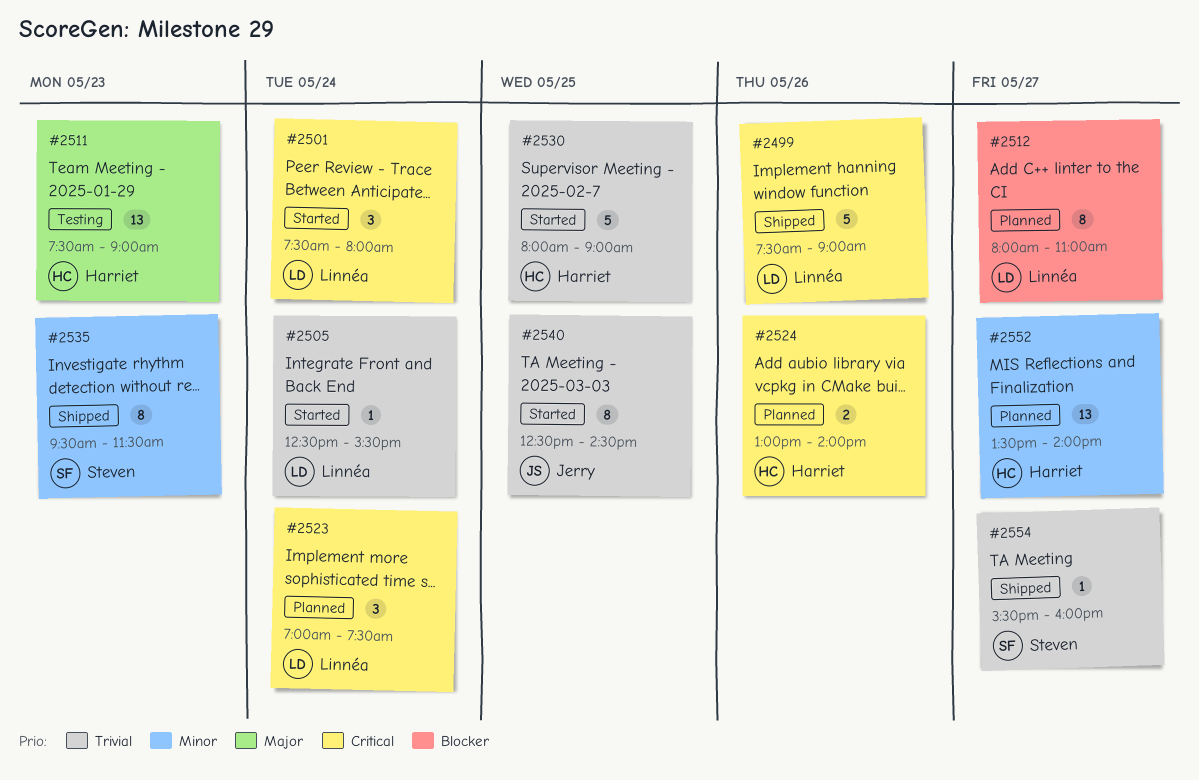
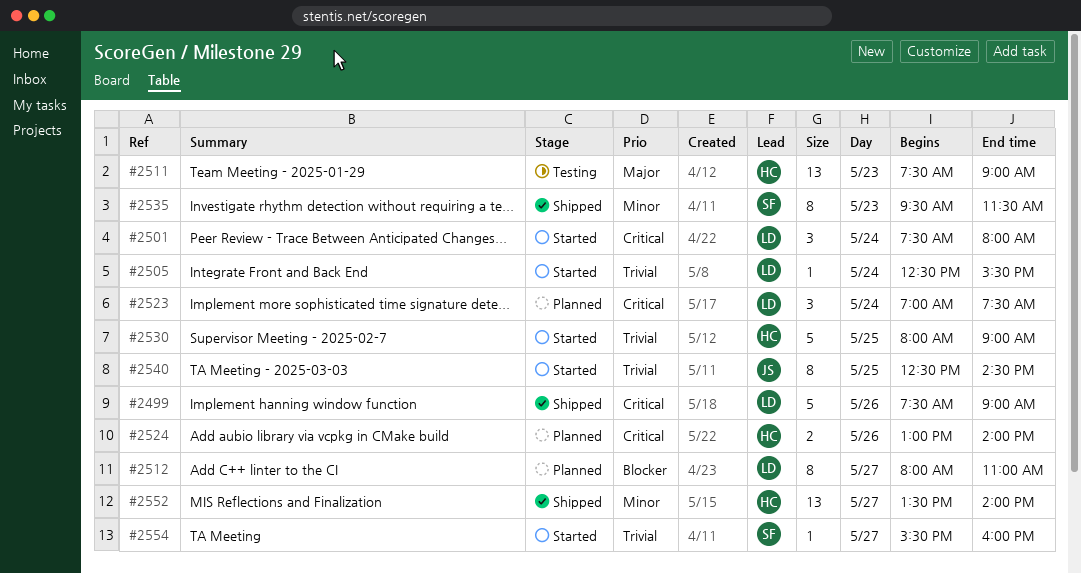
#2552, status: Planned -> Shipped
#2554, status: Shipped -> Started

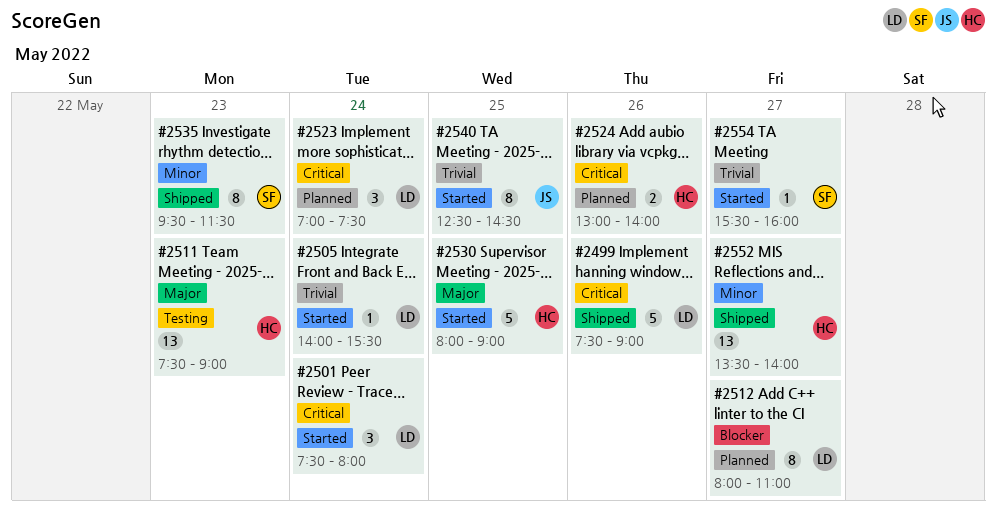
#2505, begins: 12:30 -> 14:00
#2530, priority: Trivial -> Major

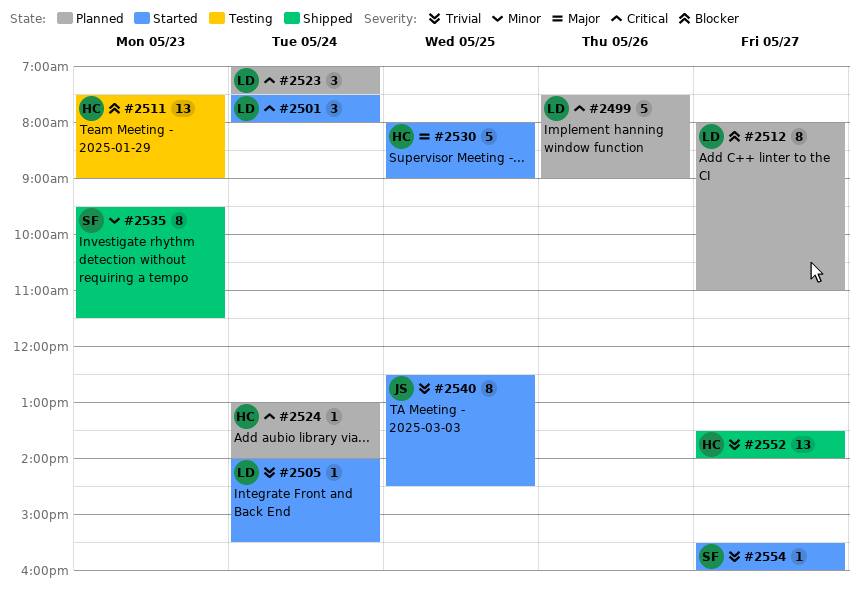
#2499, status: Shipped -> Planned
#2511, priority: Major -> Blocker
#2524, estimate: 2 -> 1
#2524, day: May 26 -> May 24
#2552, priority: Minor -> Trivial

